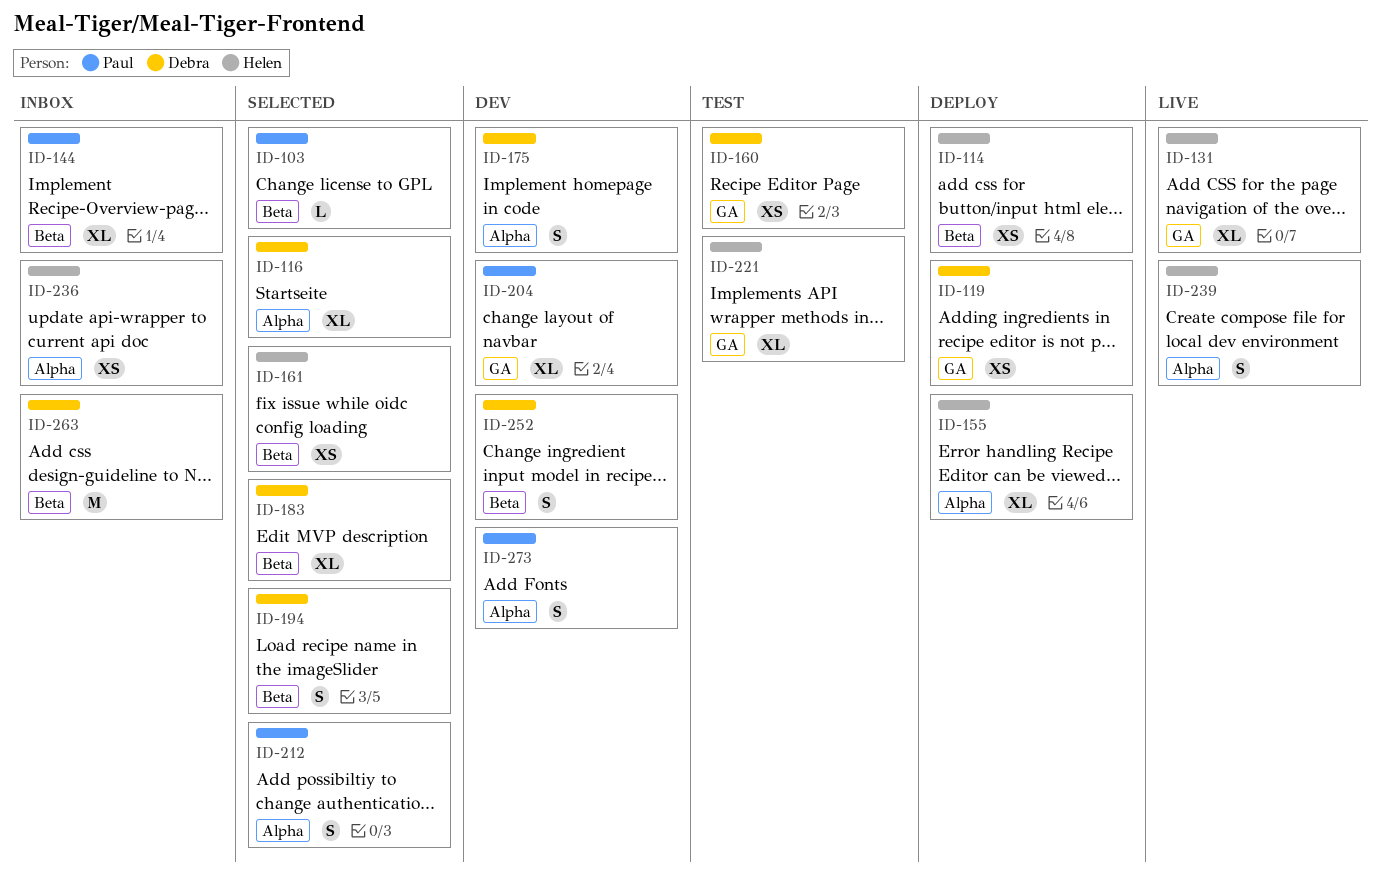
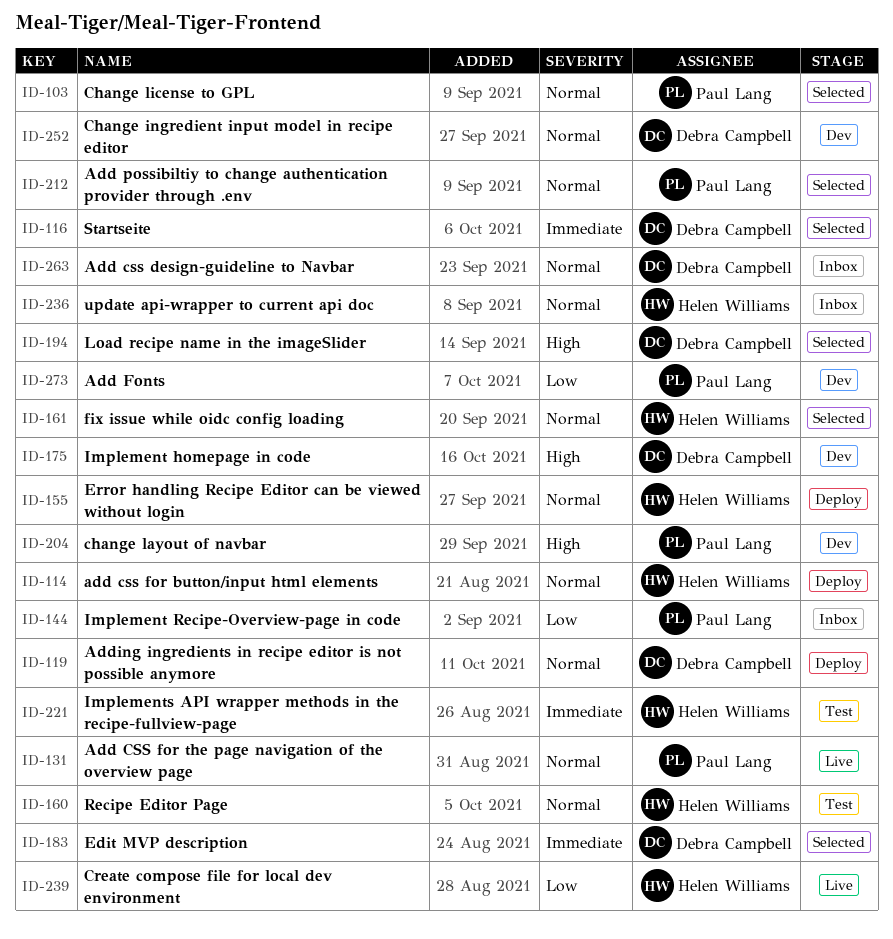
ID-131, owner: Helen Williams -> Paul Lang
ID-160, owner: Debra Campbell -> Helen Williams

